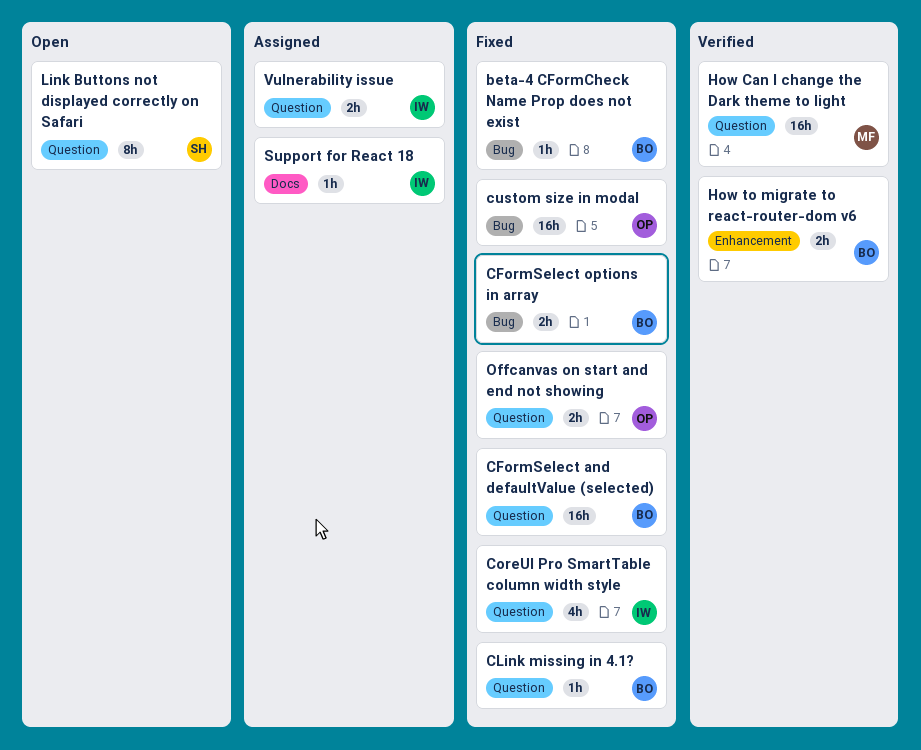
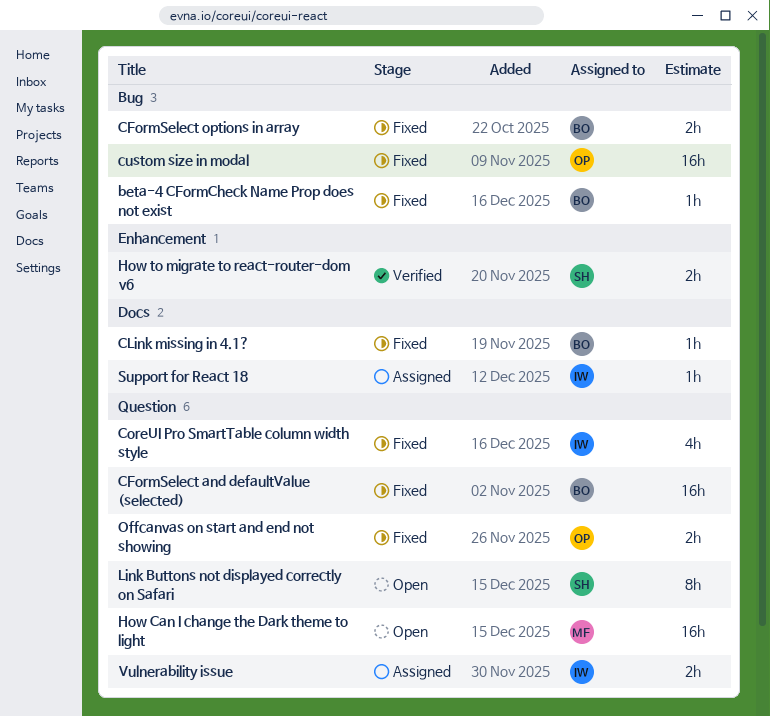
CLink missing in 4.1?, label: Question -> Docs
How Can I change the Dark theme to light, status: Verified -> Open
How to migrate to react-router-dom v6, owner: BO -> SH

